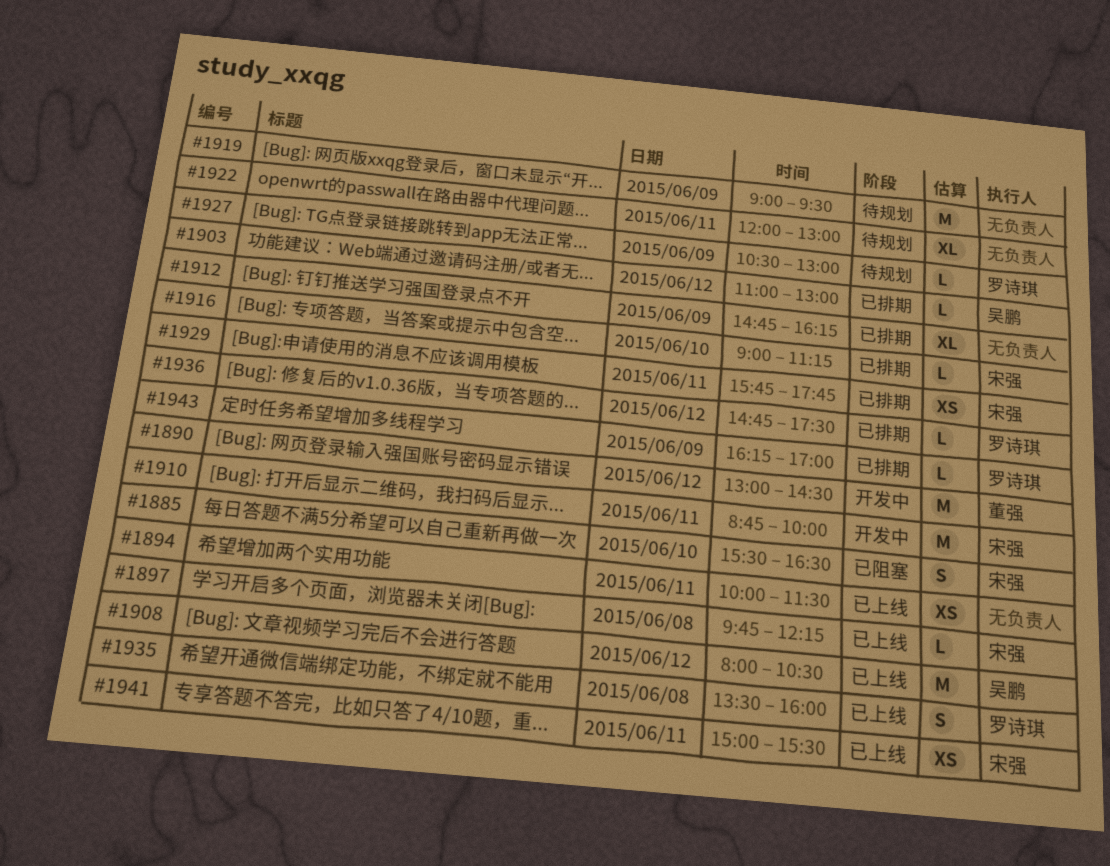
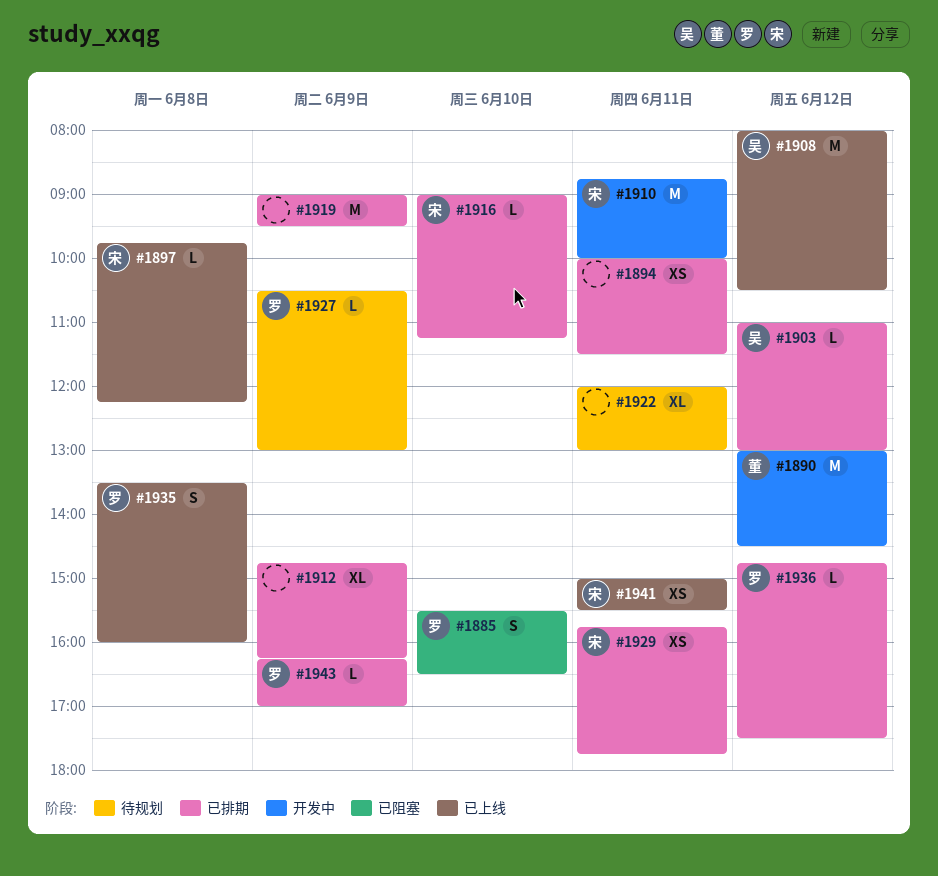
#1885, owner: 宋强 -> 罗诗琪
#1894, status: 已上线 -> 已排期
#1919, status: 待规划 -> 已排期

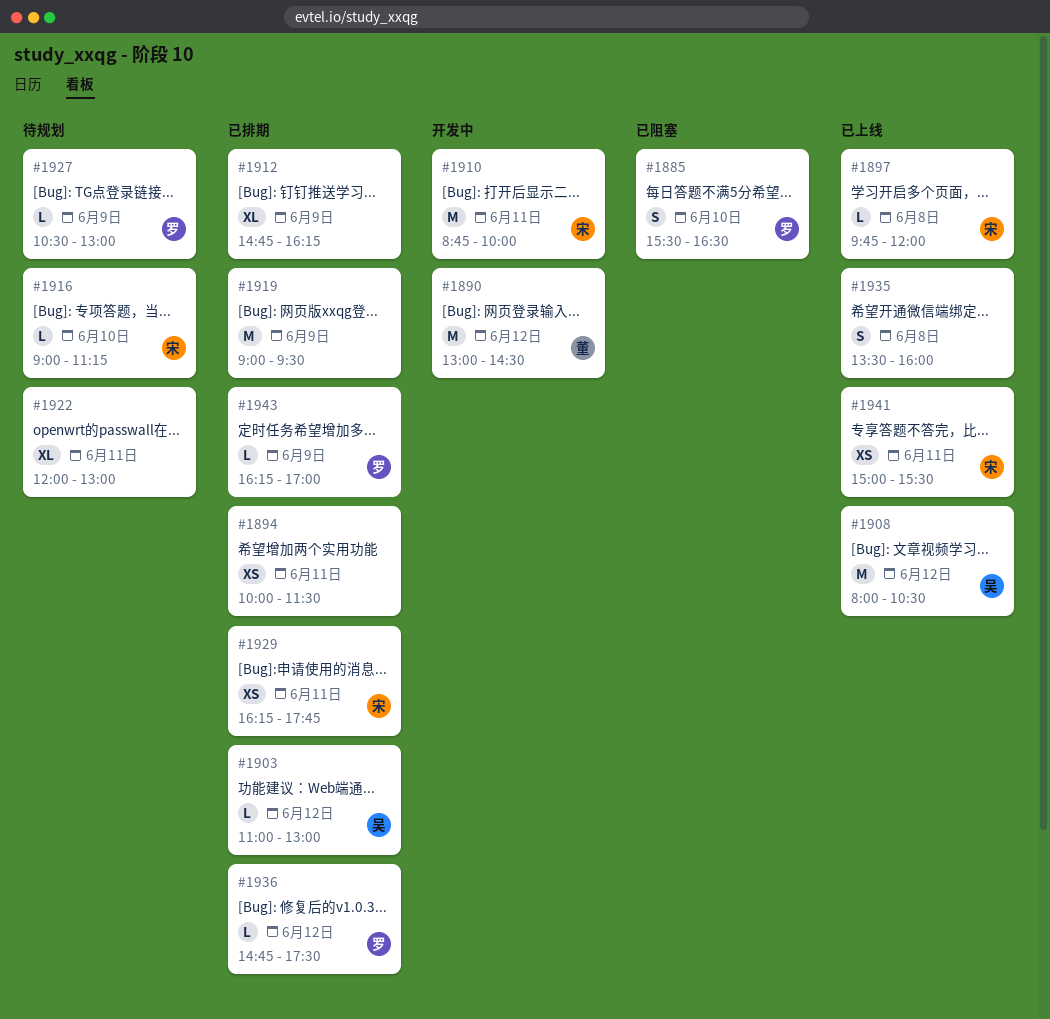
#1897, ends: 12:15 -> 12:00
#1916, status: 已排期 -> 待规划
#1929, begins: 15:45 -> 16:15
#1935, owner: 罗 -> none

